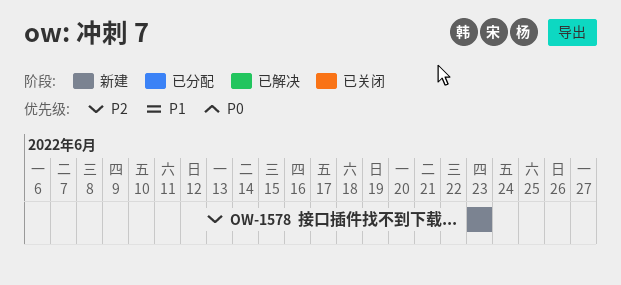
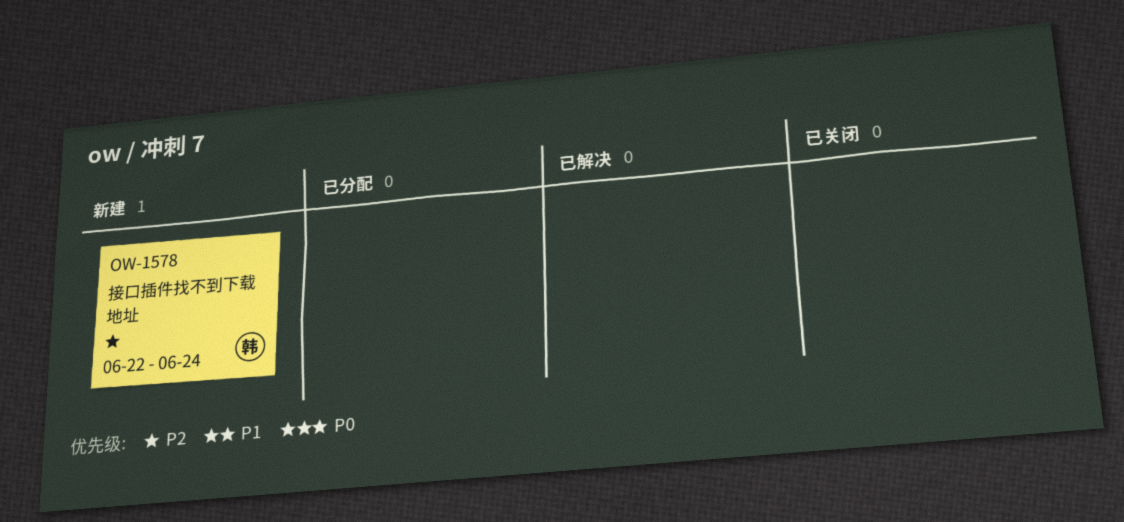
OW-1578, start: Jun 23 -> Jun 22
OW-1578, due: Jun 23 -> Jun 24

